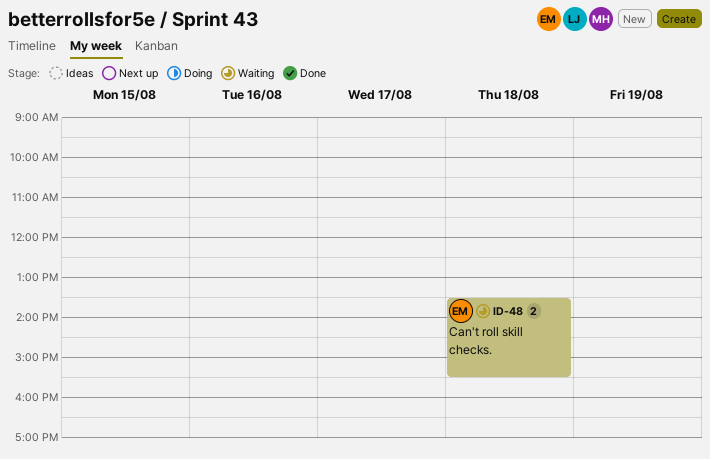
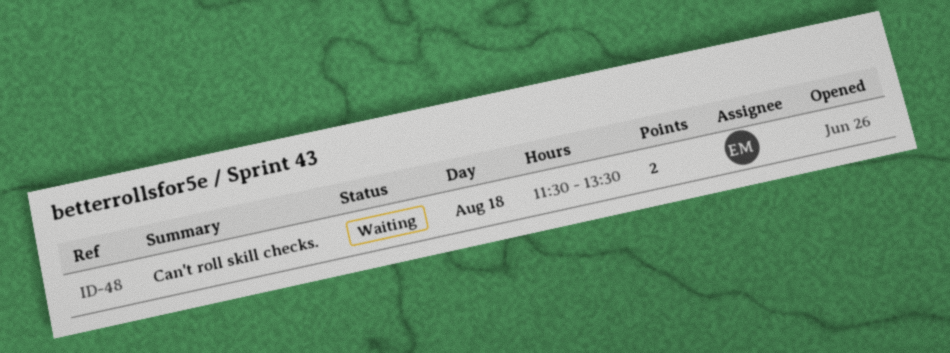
ID-48, begins: 13:30 -> 11:30
ID-48, ends: 15:30 -> 13:30

